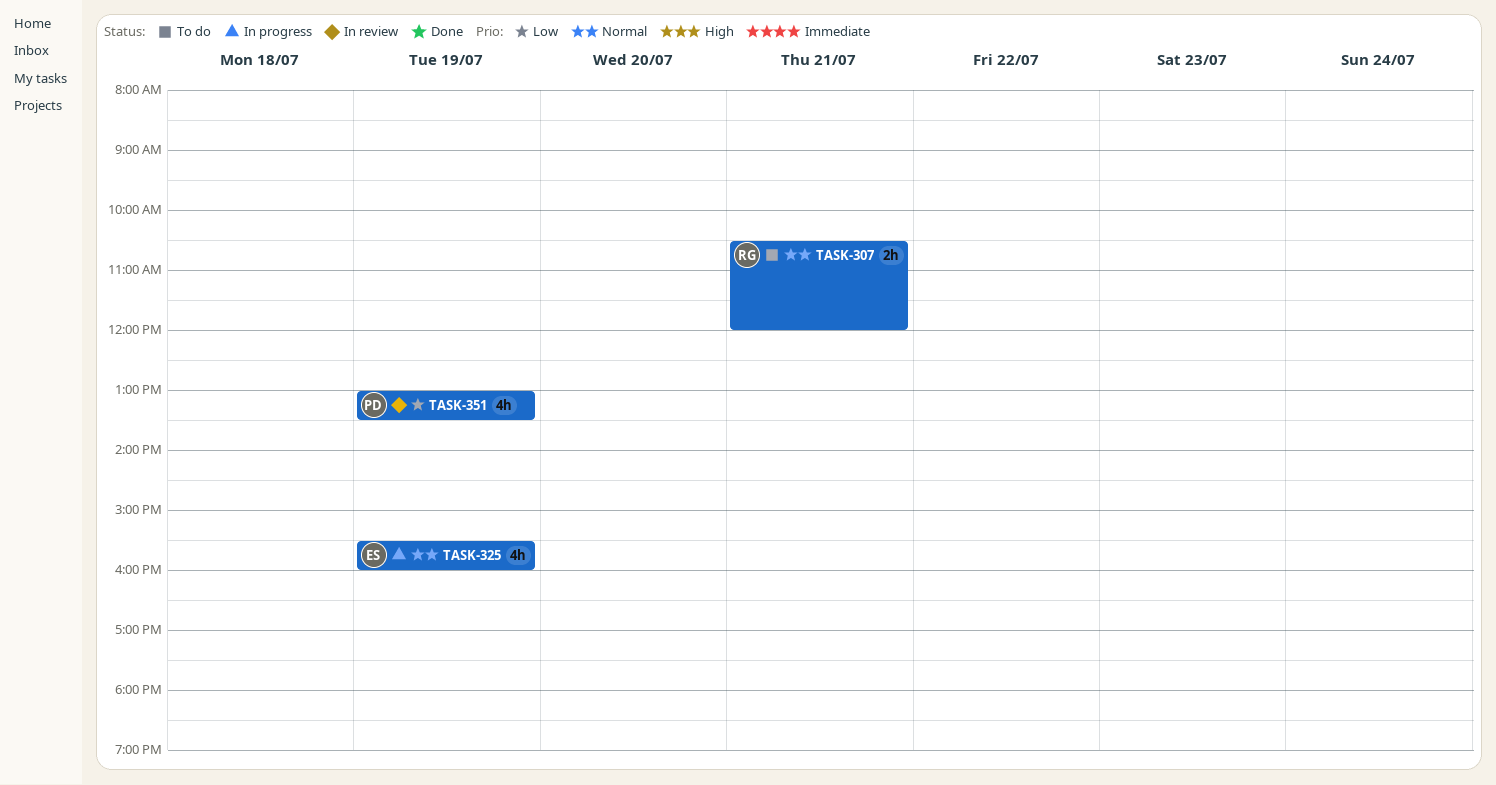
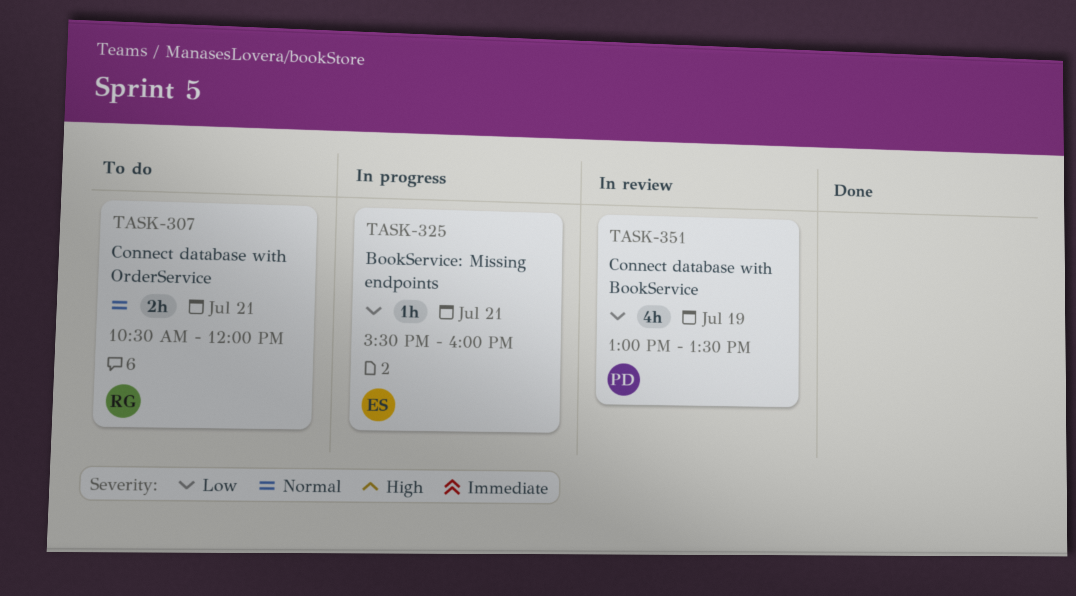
TASK-325, priority: Normal -> Low
TASK-325, estimate: 4h -> 1h
TASK-325, day: Jul 19 -> Jul 21

